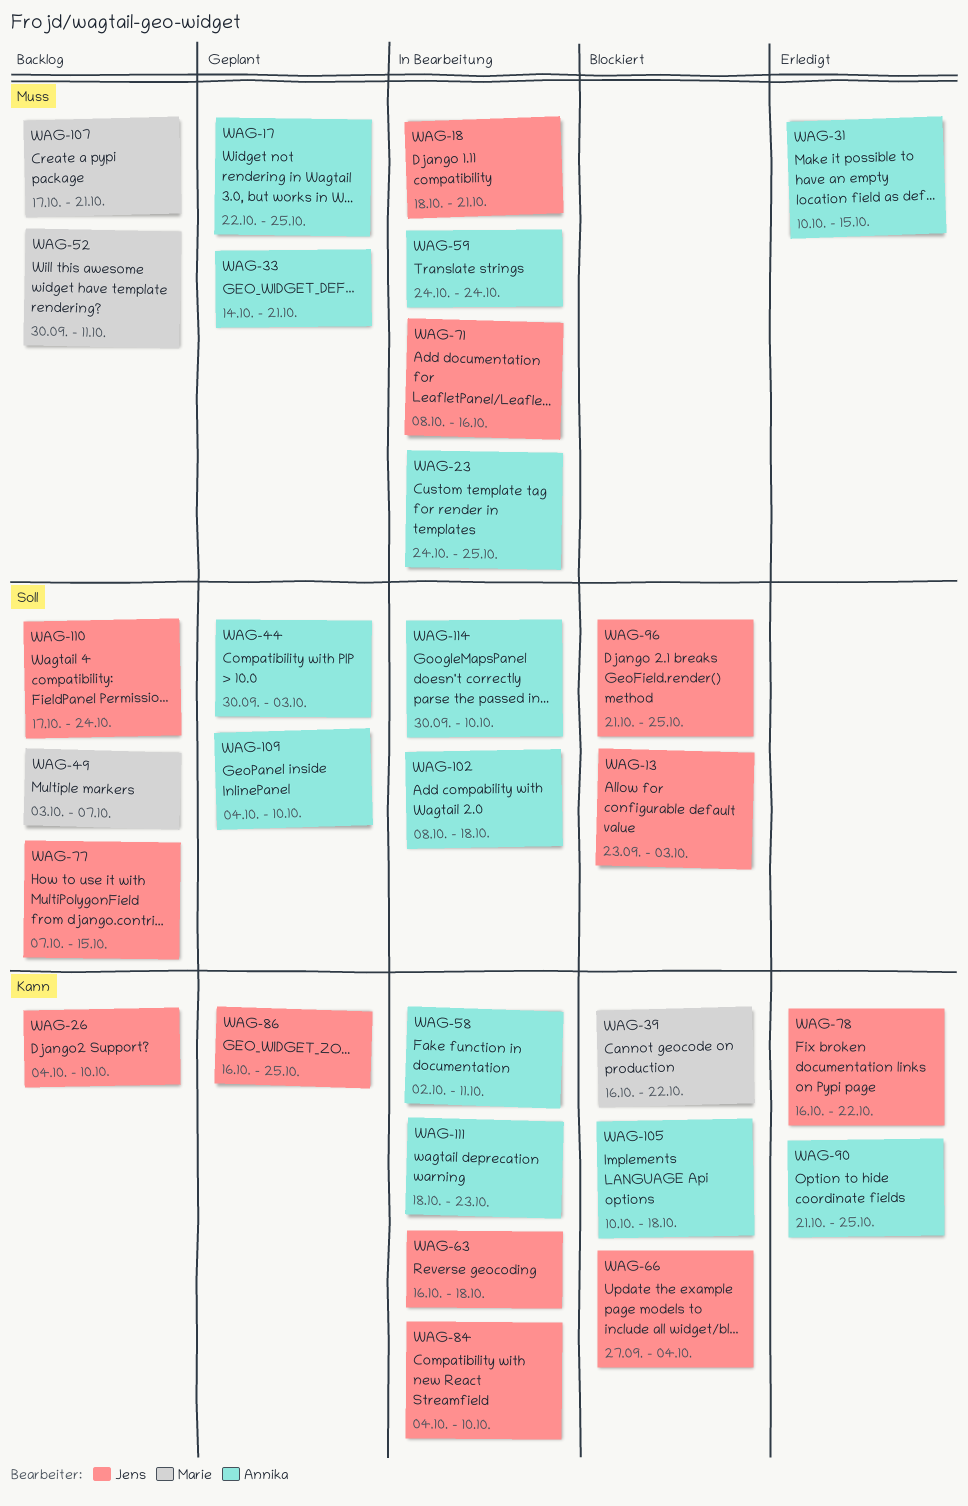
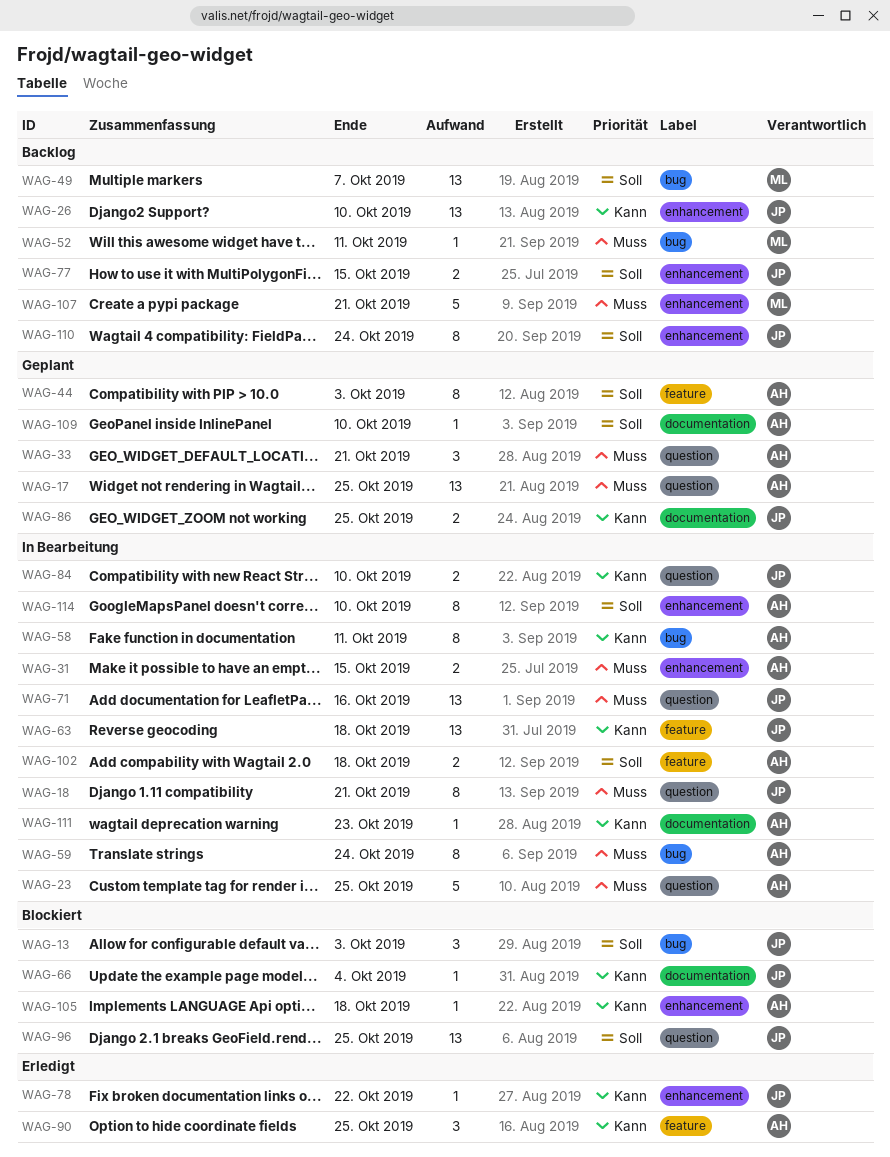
WAG-31, status: Erledigt -> In Bearbeitung
WAG-39: present -> none

